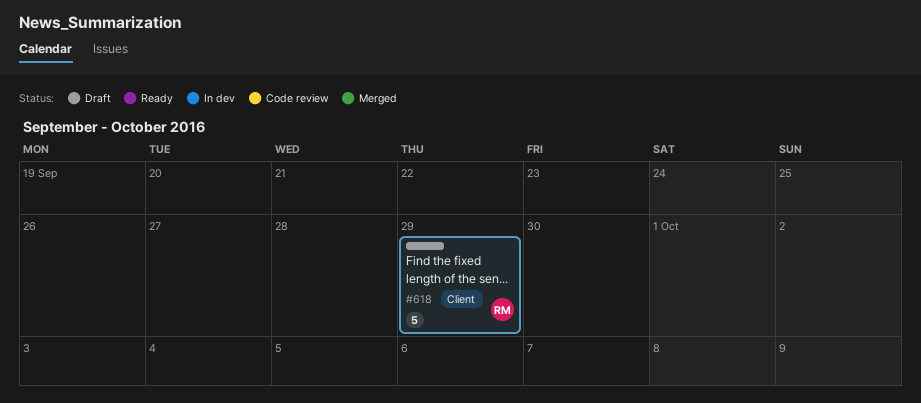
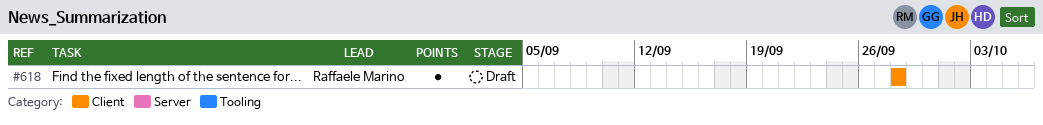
#618, estimate: 5 -> 1
#618, due: Sep 29 -> Sep 28

